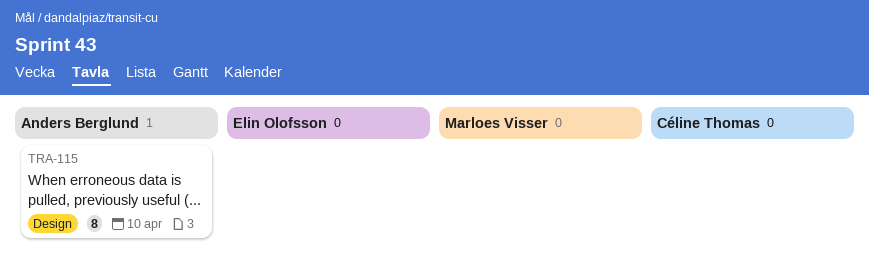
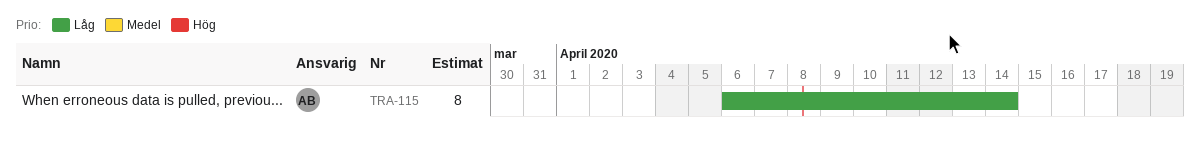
TRA-115, due: Apr 10 -> Apr 14

